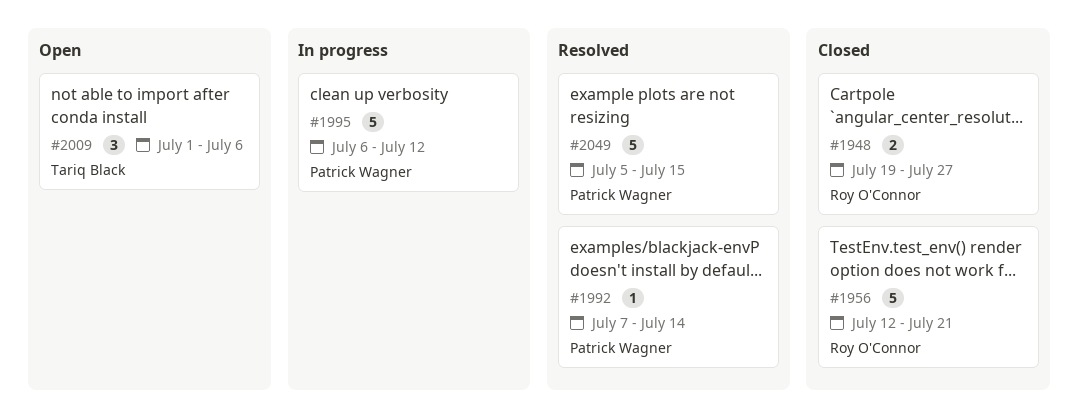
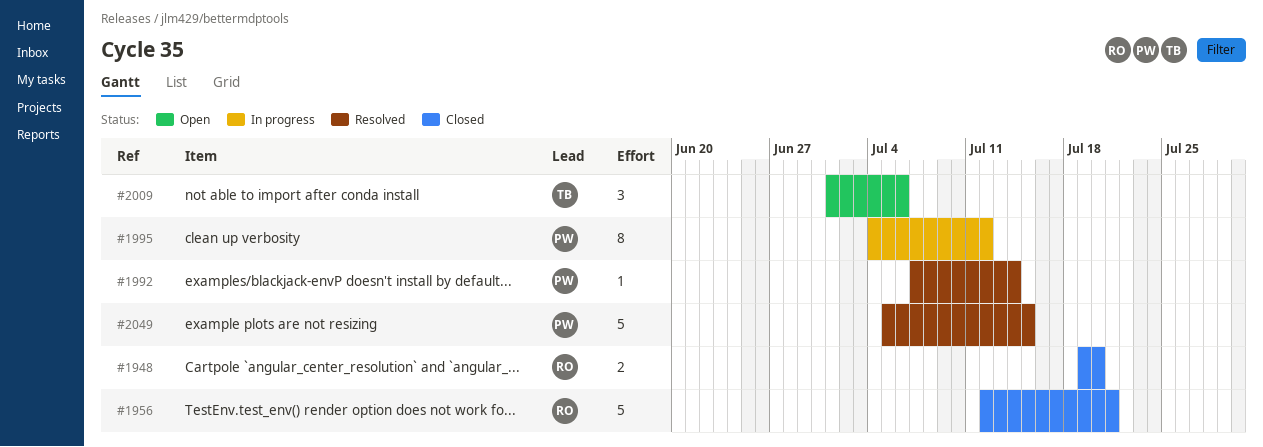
#1948, due: Jul 27 -> Jul 20
#1995, estimate: 5 -> 8
#1995, start: Jul 6 -> Jul 4

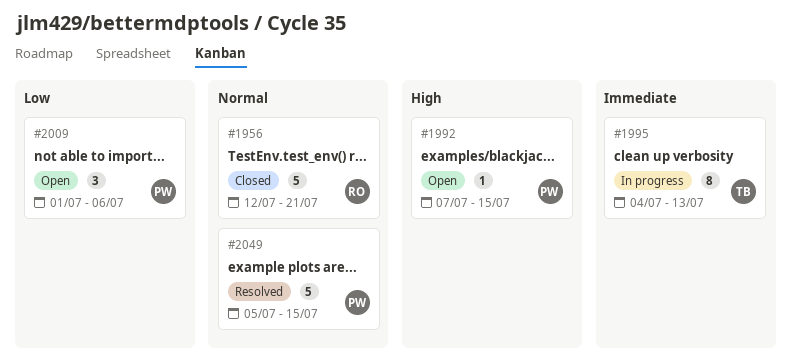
#1948: present -> none
#1992, status: Resolved -> Open
#1992, due: Jul 14 -> Jul 15
#1995, owner: PW -> TB
#1995, due: Jul 12 -> Jul 13
#2009, owner: TB -> PW

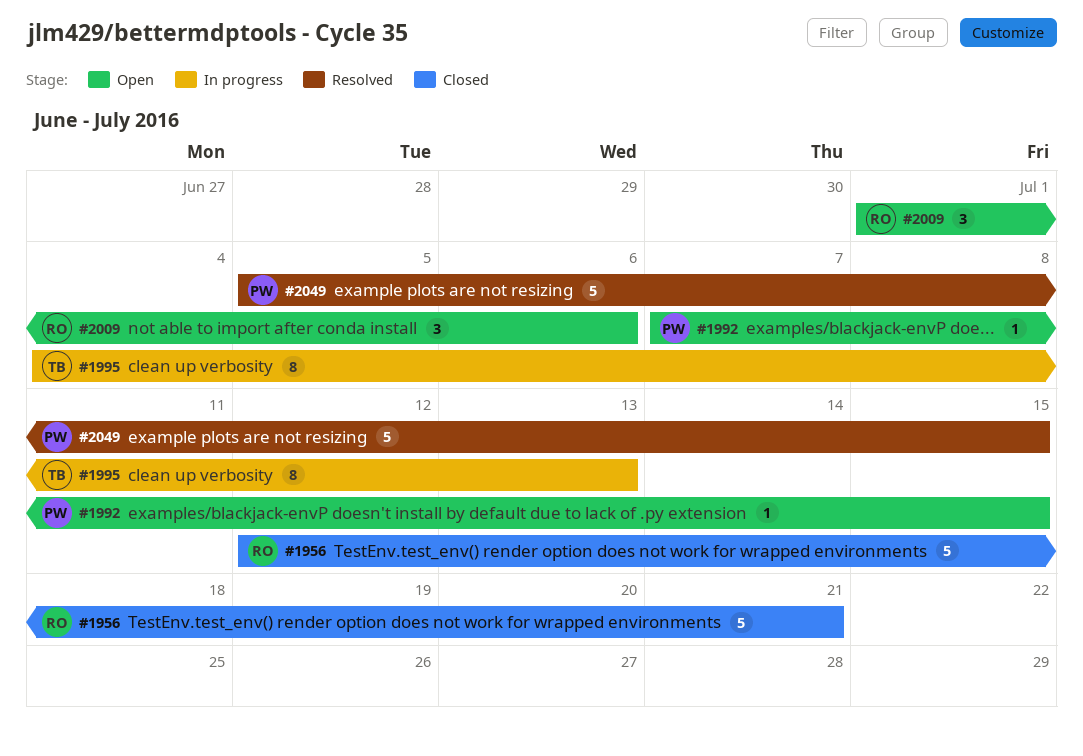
#2009, owner: PW -> RO

